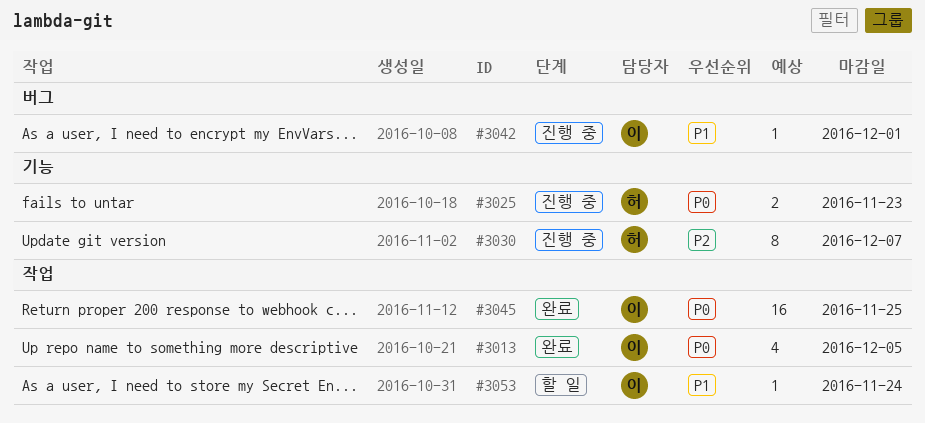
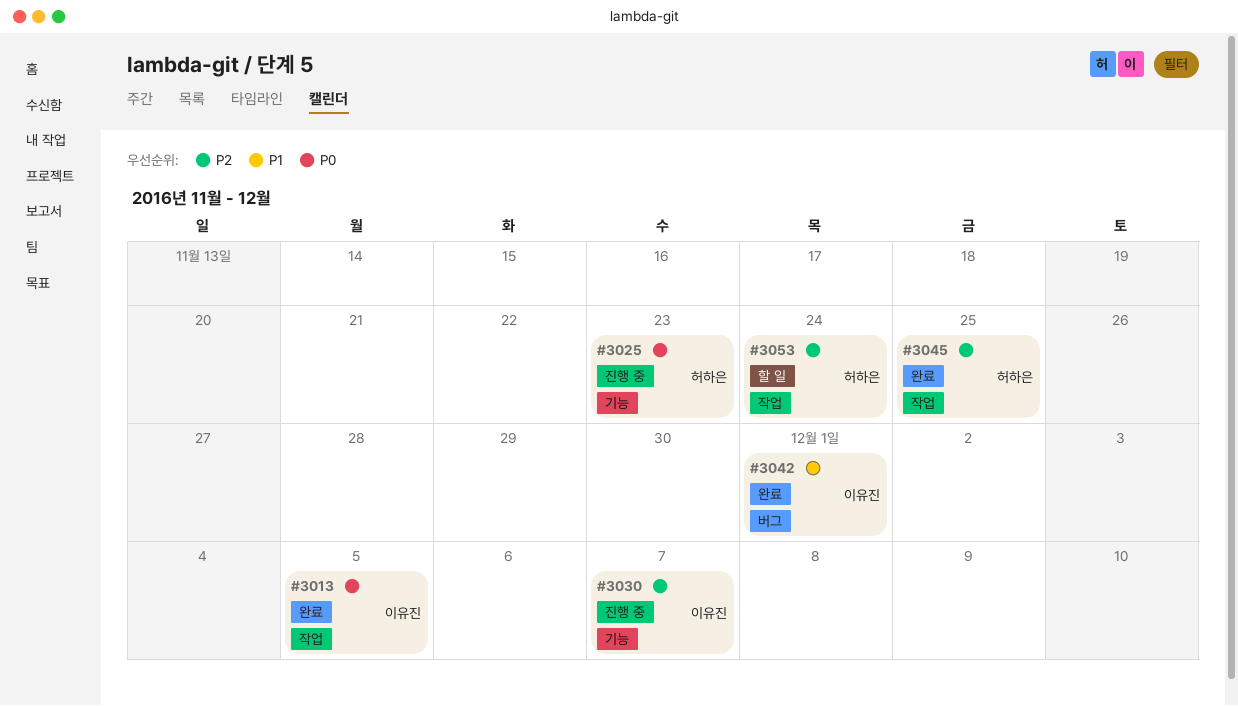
#3030, owner: 허하은 -> 이유진
#3042, status: 진행 중 -> 완료
#3045, owner: 이유진 -> 허하은
#3045, priority: P0 -> P2
#3053, owner: 이유진 -> 허하은
#3053, priority: P1 -> P2

